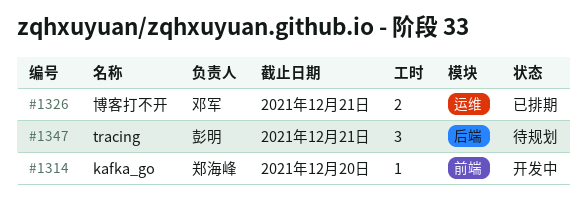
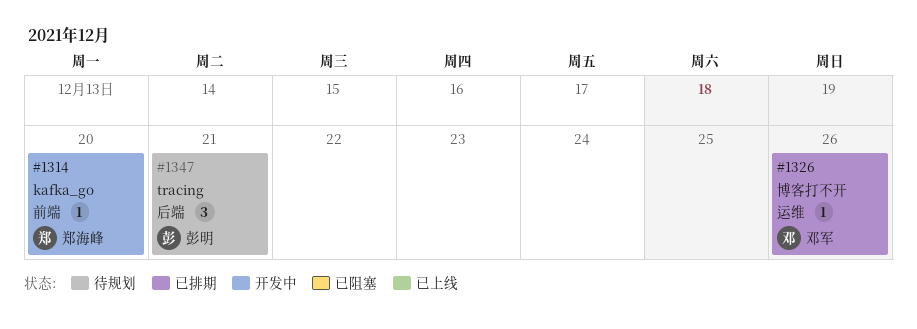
#1326, estimate: 2 -> 1
#1326, due: Dec 21 -> Dec 26

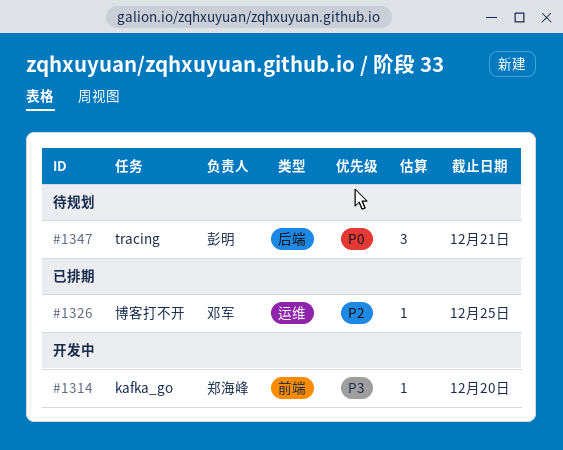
#1326, due: Dec 26 -> Dec 25

